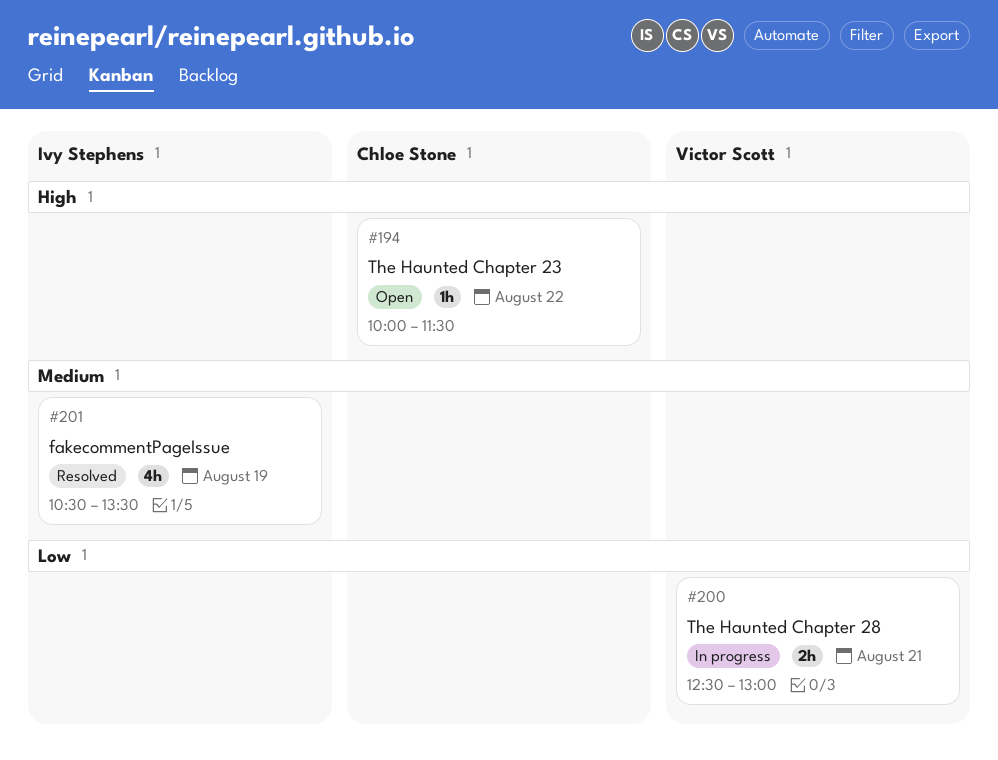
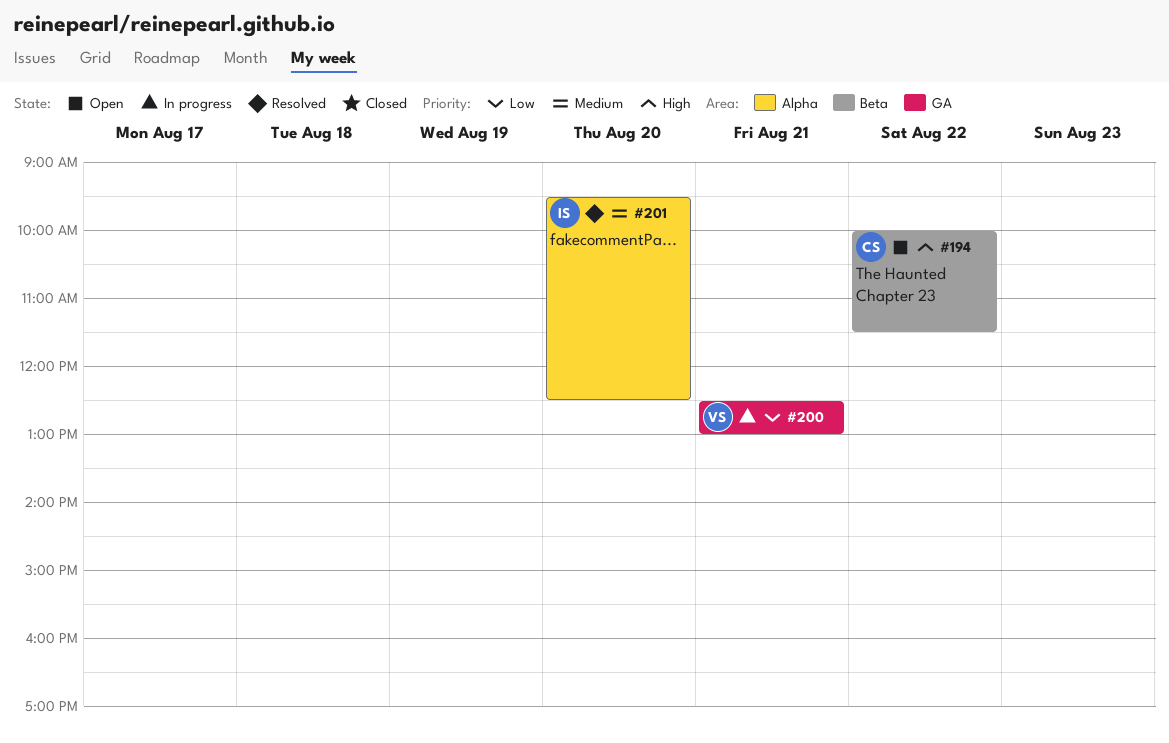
#201, day: Aug 19 -> Aug 20
#201, begins: 10:30 -> 09:30
#201, ends: 13:30 -> 12:30

